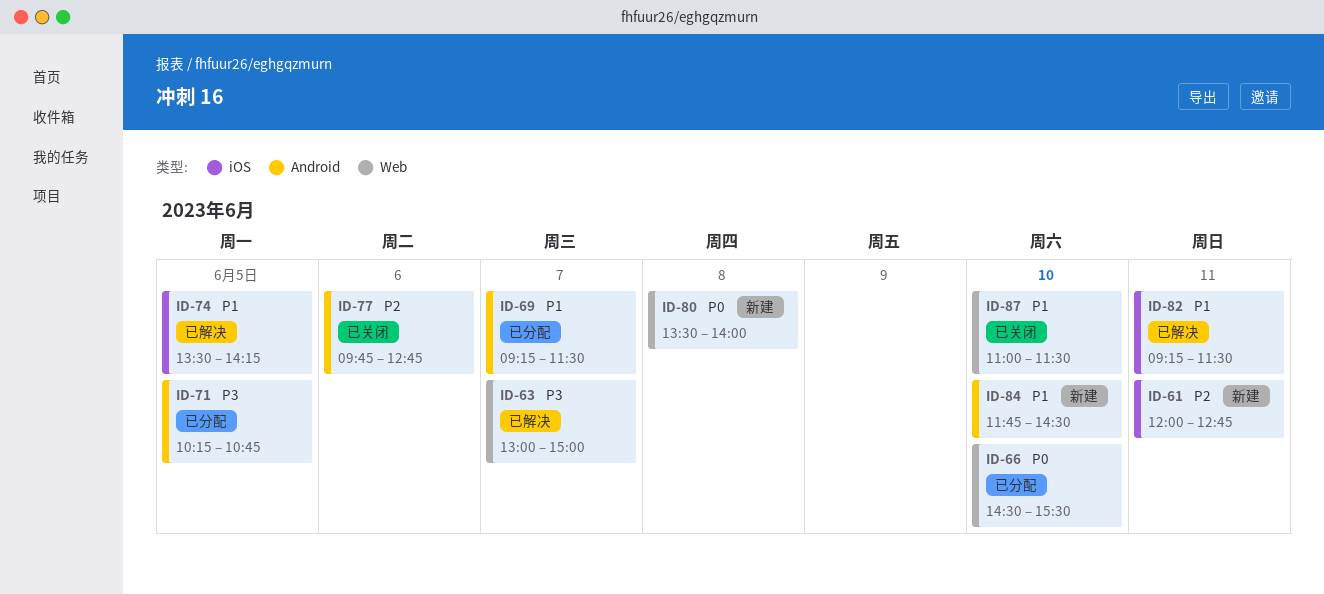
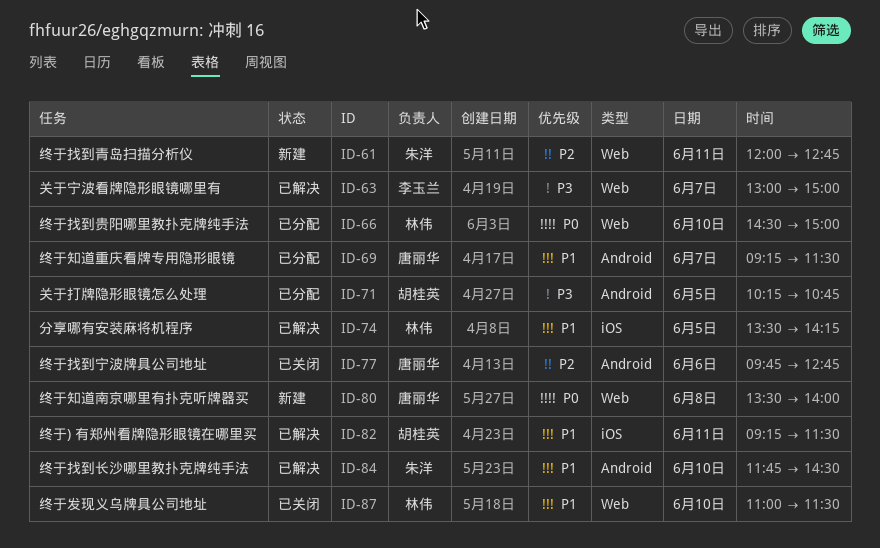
ID-61, label: iOS -> Web
ID-66, ends: 15:30 -> 15:00
ID-84, status: 新建 -> 已解决

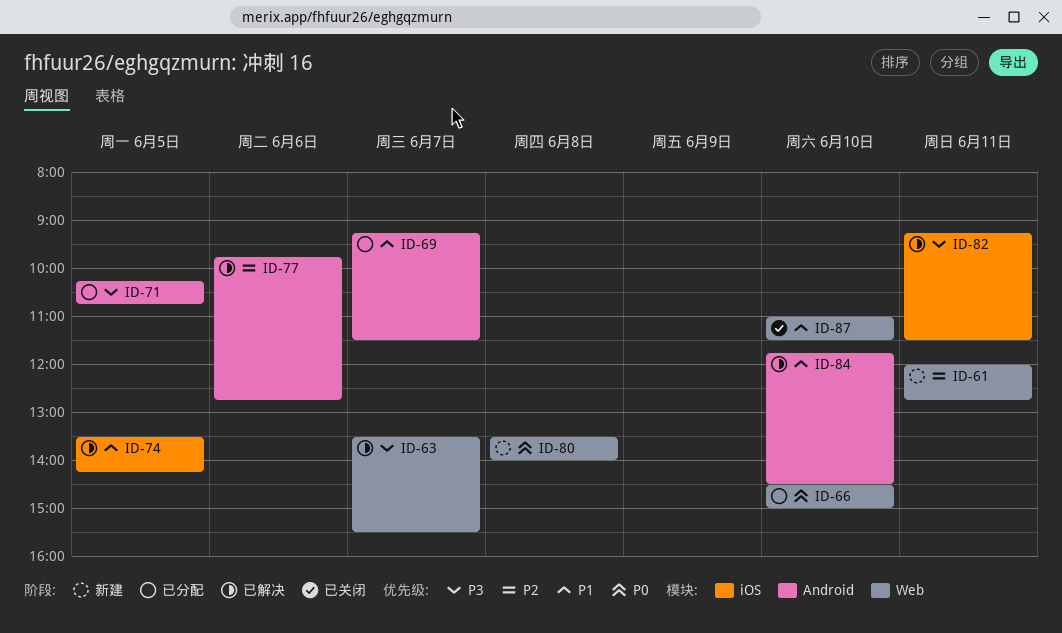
ID-63, begins: 13:00 -> 13:30
ID-63, ends: 15:00 -> 15:30
ID-77, status: 已关闭 -> 已解决
ID-82, priority: P1 -> P3

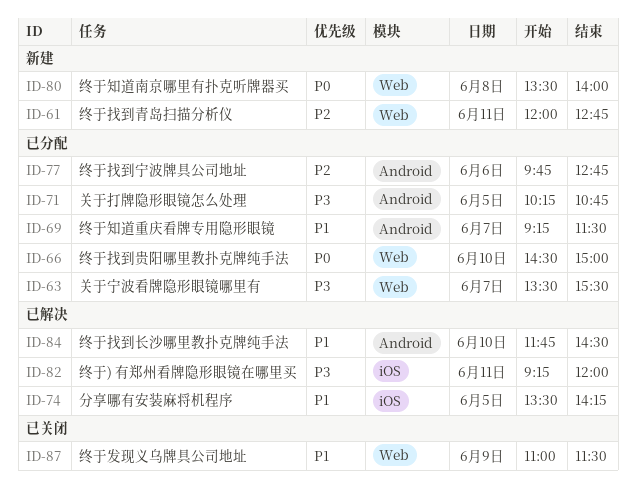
ID-63, status: 已解决 -> 已分配
ID-77, status: 已解决 -> 已分配
ID-82, ends: 11:30 -> 12:00
ID-87, day: Jun 10 -> Jun 9

